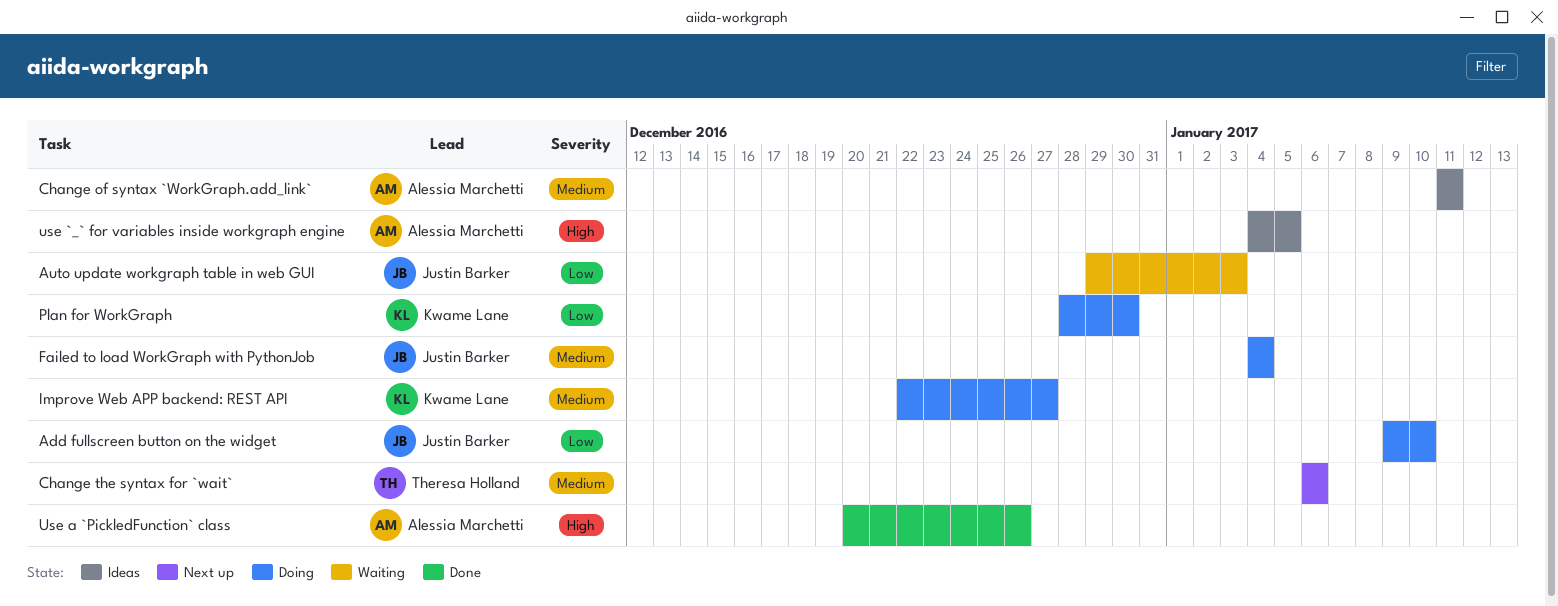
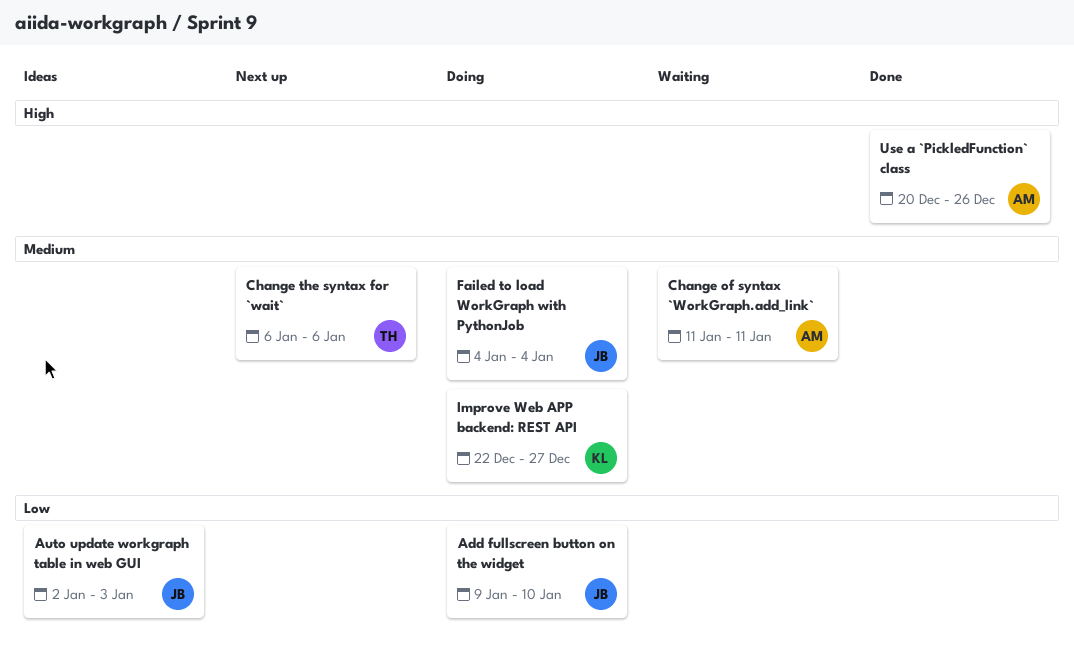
Auto update workgraph table in web GUI, status: Waiting -> Ideas
Auto update workgraph table in web GUI, start: Dec 29 -> Jan 2
Change of syntax `WorkGraph.add_link`, status: Ideas -> Waiting
Plan for WorkGraph: present -> none
use `_` for variables inside workgraph engine: present -> none

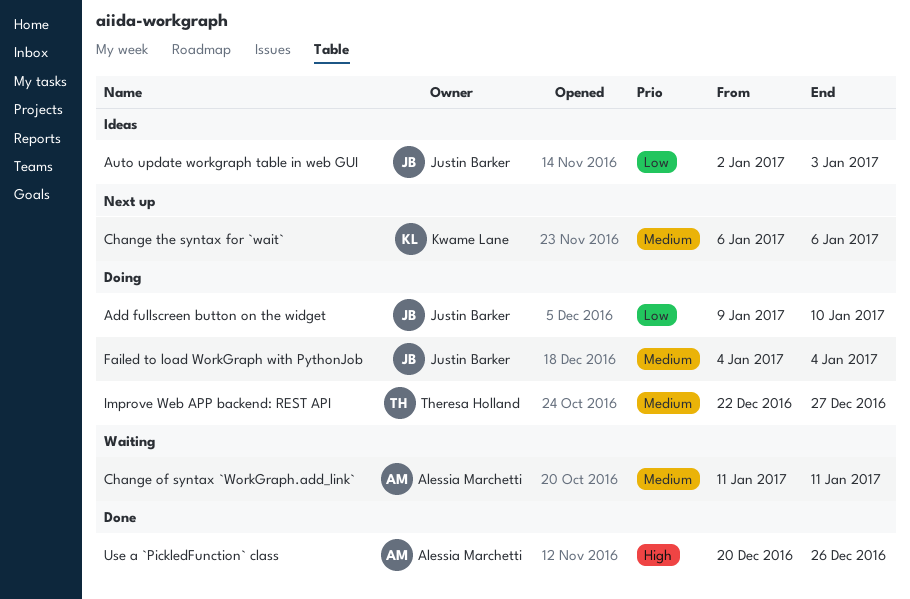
Change the syntax for `wait`, owner: Theresa Holland -> Kwame Lane
Improve Web APP backend: REST API, owner: Kwame Lane -> Theresa Holland

